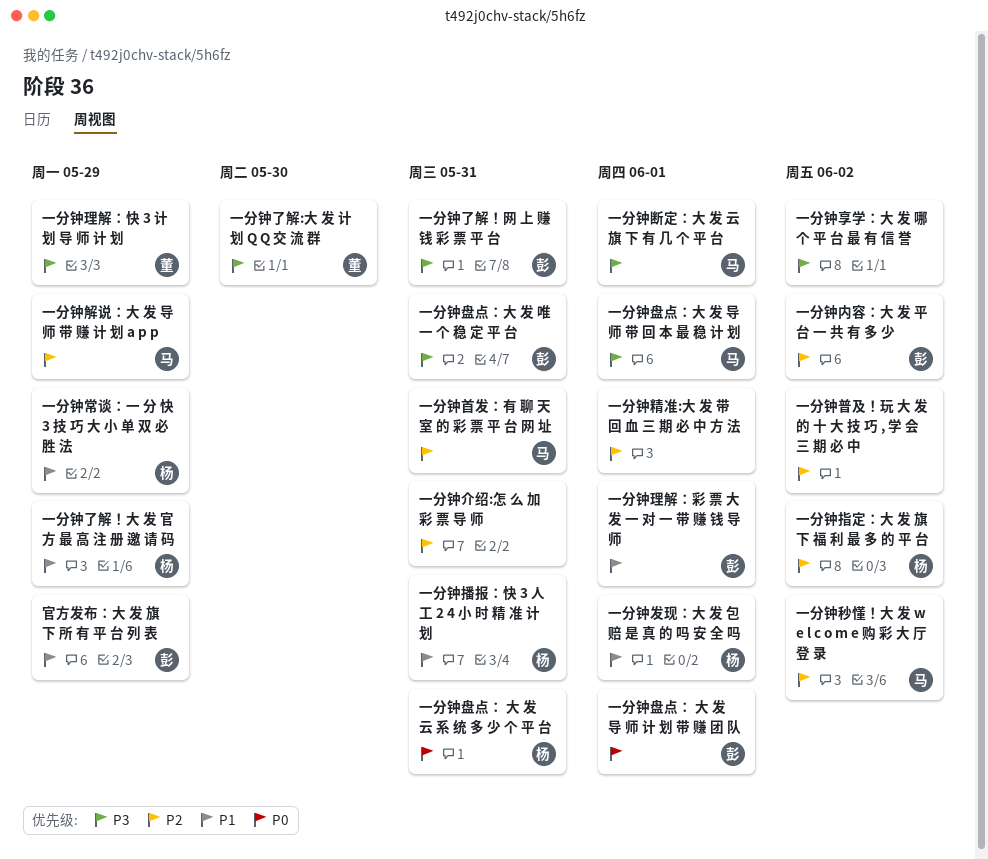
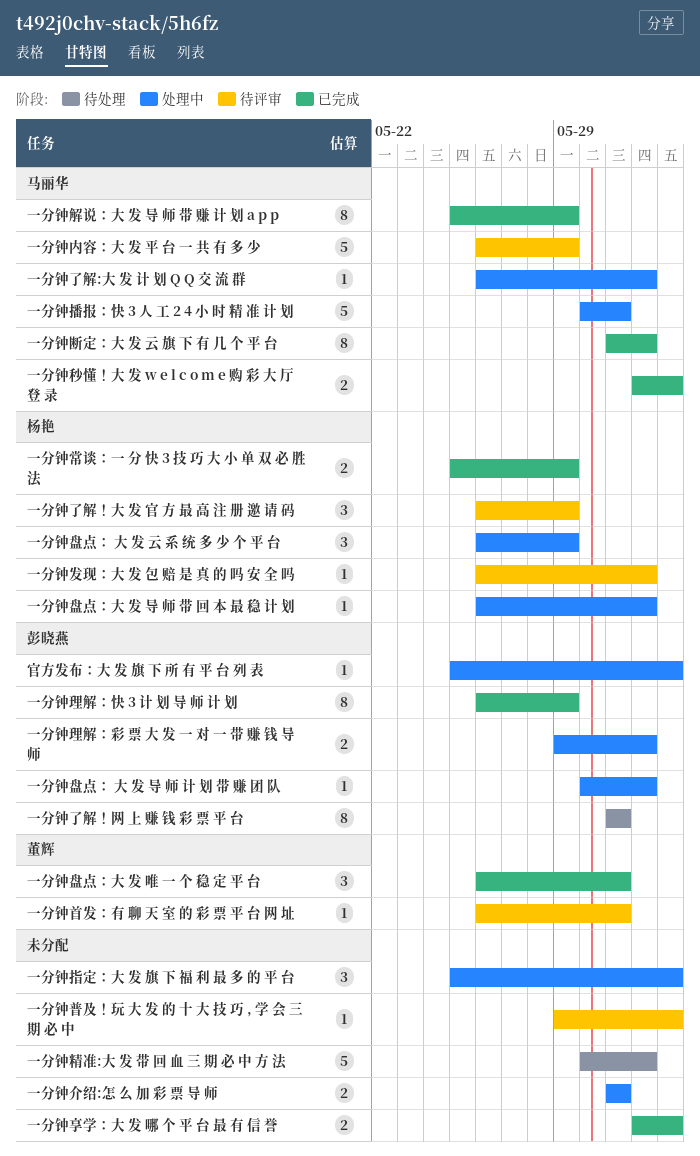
一分钟了解:大 发 计 划 Q Q 交 流 群, owner: 董辉 -> 马丽华
一分钟了解:大 发 计 划 Q Q 交 流 群, due: May 30 -> Jun 1
一分钟内容：大 发 平 台 一 共 有 多 少, owner: 彭晓燕 -> 马丽华
一分钟内容：大 发 平 台 一 共 有 多 少, due: Jun 2 -> May 29
一分钟指定：大 发 旗 下 福 利 最 多 的 平 台, owner: 杨艳 -> none
一分钟播报：快 3 人 工 2 4 小 时 精 准 计 划, owner: 杨艳 -> 马丽华
一分钟理解：快 3 计 划 导 师 计 划, owner: 董辉 -> 彭晓燕
一分钟盘点： 大 发 云 系 统 多 少 个 平 台, due: May 31 -> May 29
一分钟盘点：大 发 唯 一 个 稳 定 平 台, owner: 彭晓燕 -> 董辉
一分钟盘点：大 发 导 师 带 回 本 最 稳 计 划, owner: 马丽华 -> 杨艳
一分钟首发：有 聊 天 室 的 彩 票 平 台 网 址, owner: 马丽华 -> 董辉
官方发布：大 发 旗 下 所 有 平 台 列 表, due: May 29 -> Jun 2

